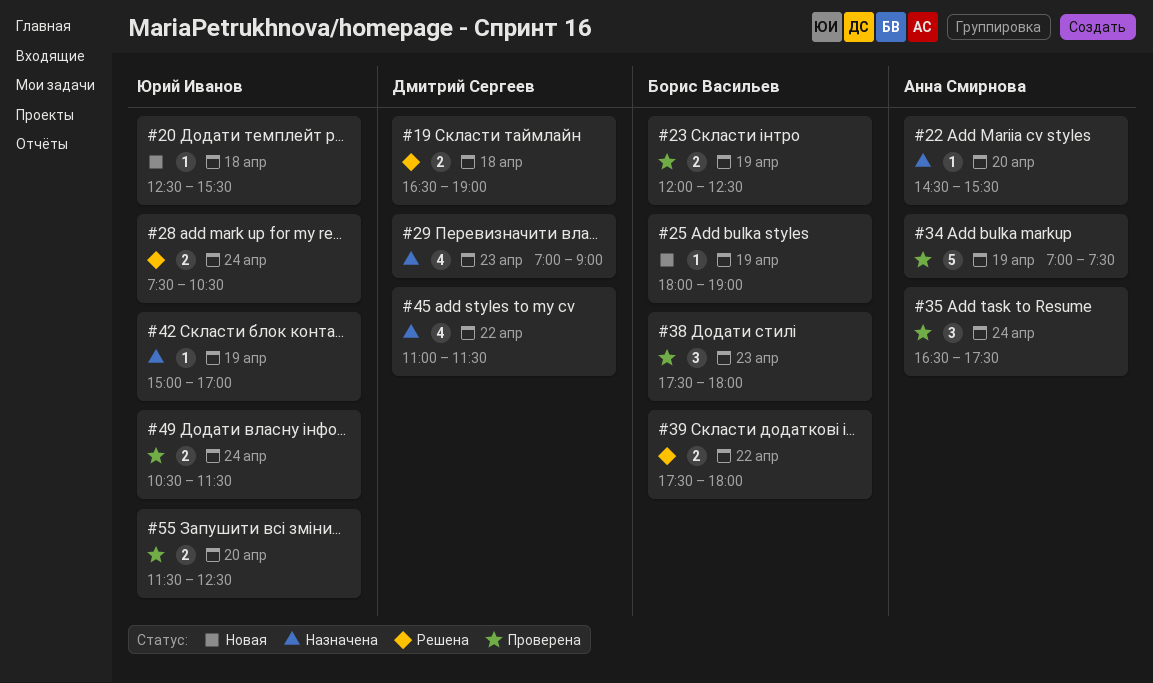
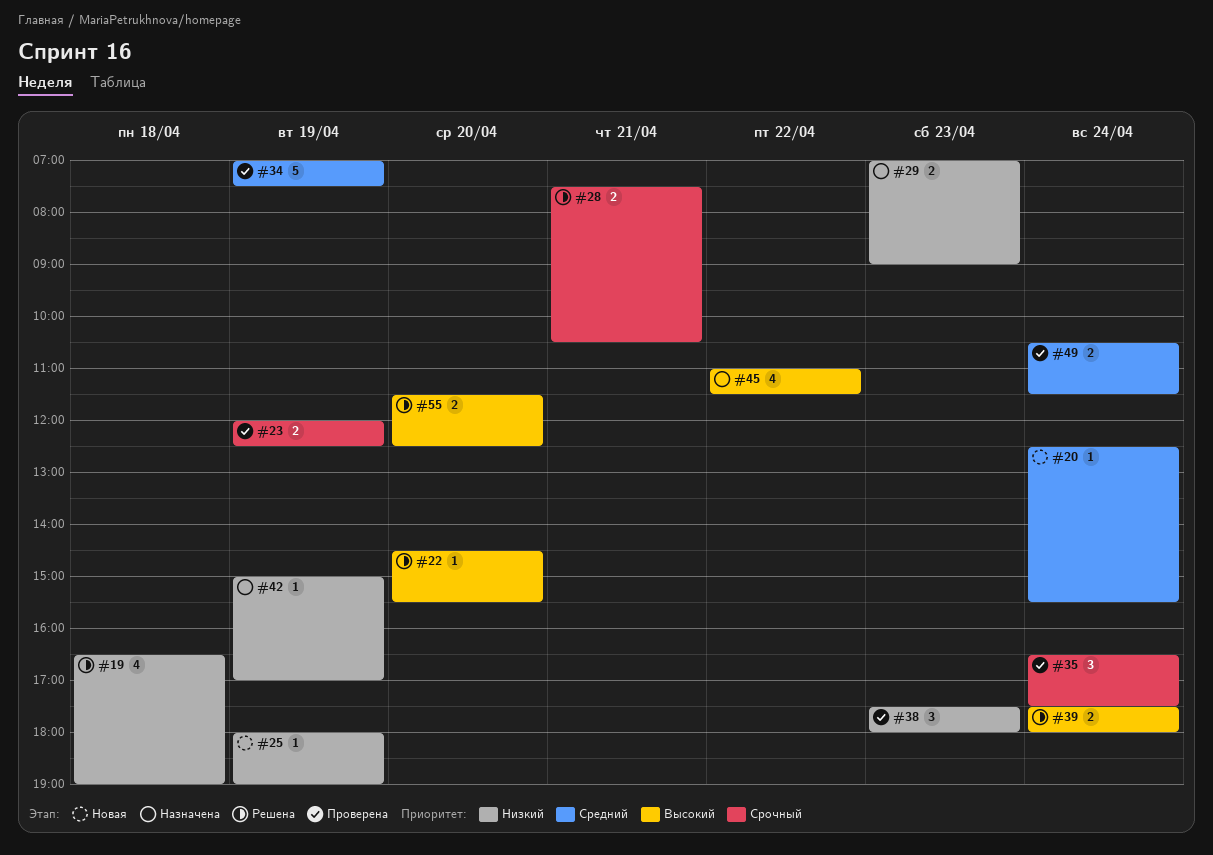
#19, estimate: 2 -> 4
#20, day: Apr 18 -> Apr 24
#22, status: Назначена -> Решена
#28, day: Apr 24 -> Apr 21
#29, estimate: 4 -> 2
#39, day: Apr 22 -> Apr 24
#55, status: Проверена -> Решена

